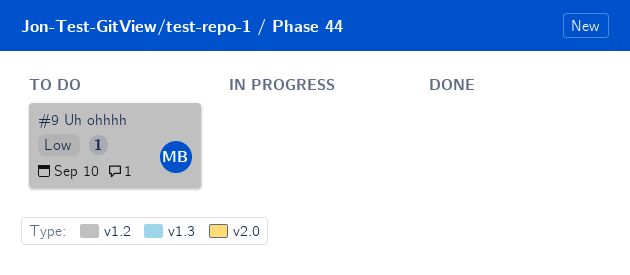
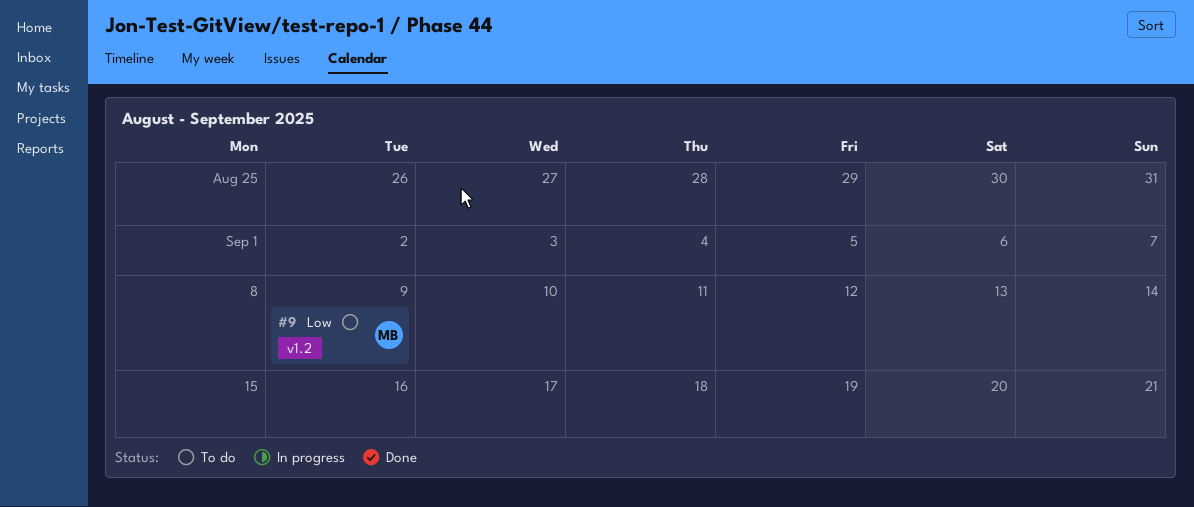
#9, due: Sep 10 -> Sep 9

